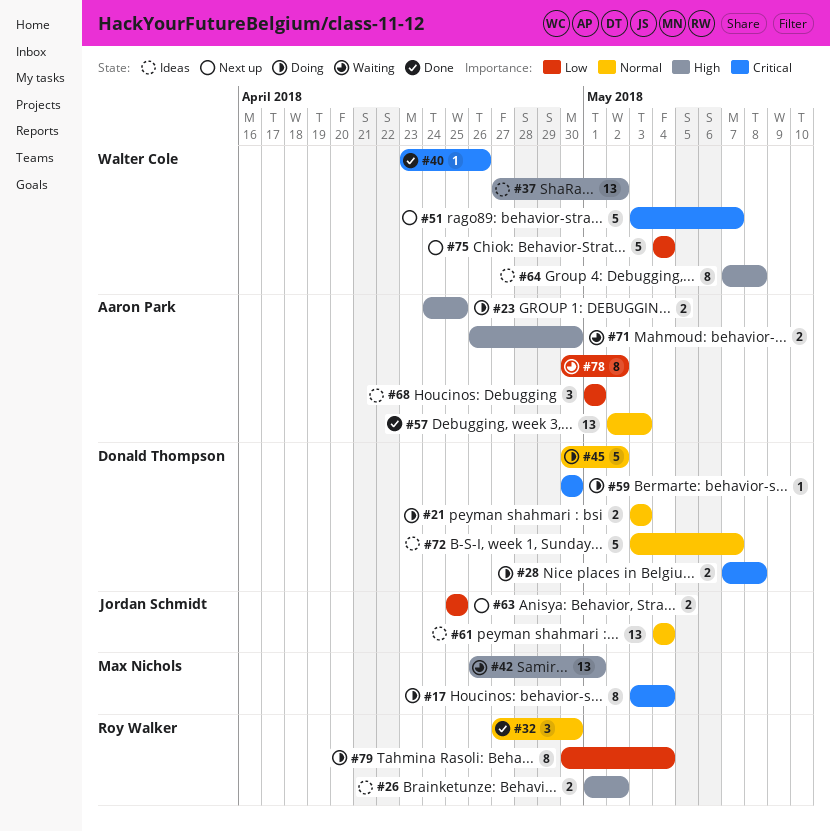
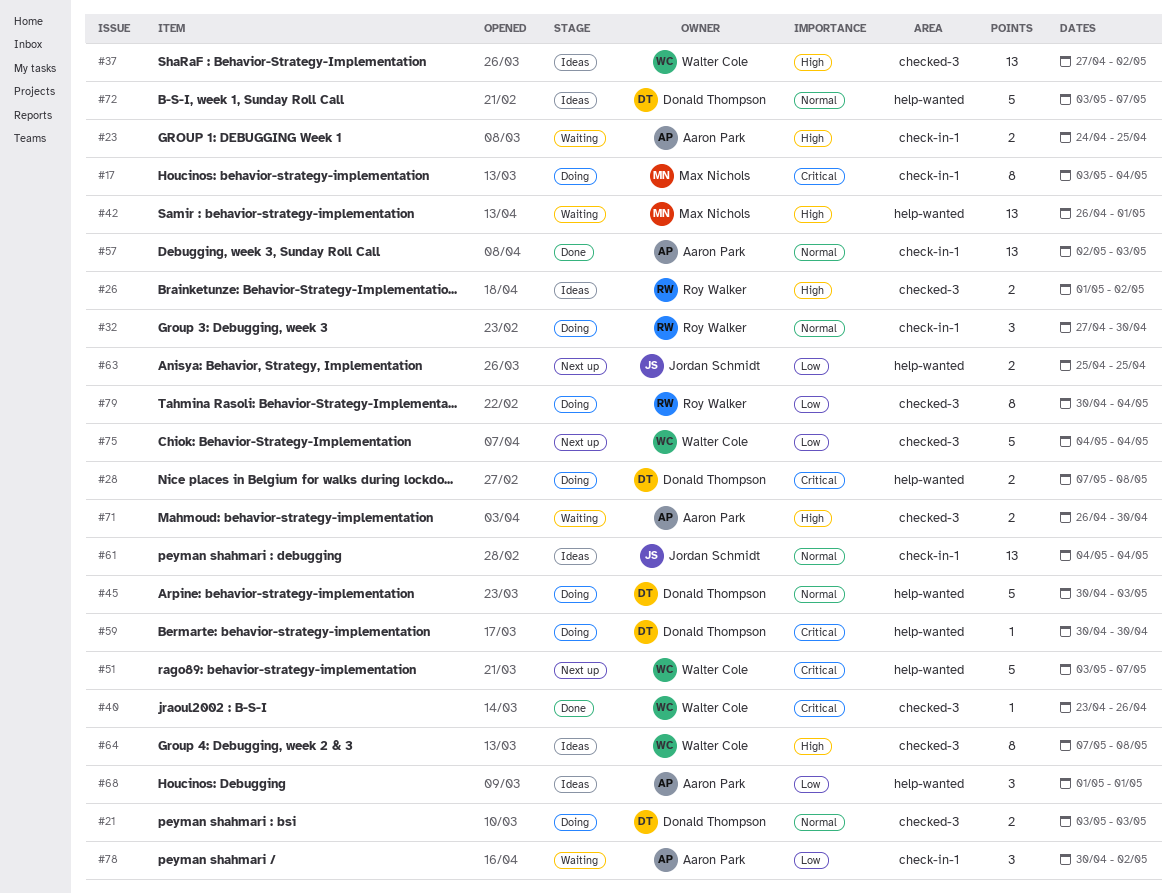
#23, status: Doing -> Waiting
#32, status: Done -> Doing
#45, due: May 2 -> May 3
#78, estimate: 8 -> 3

